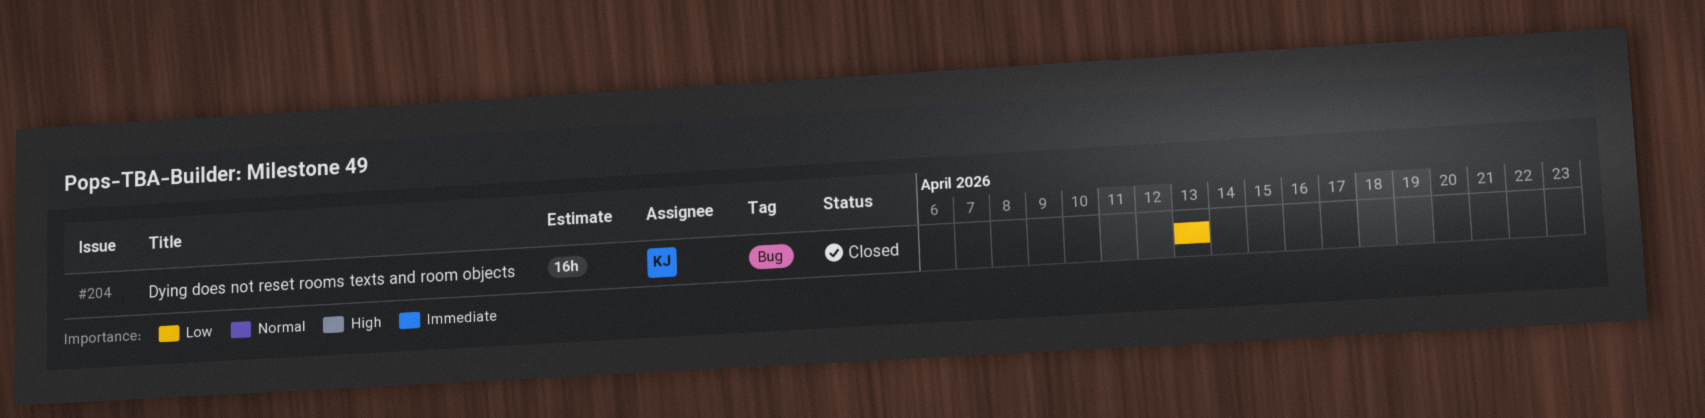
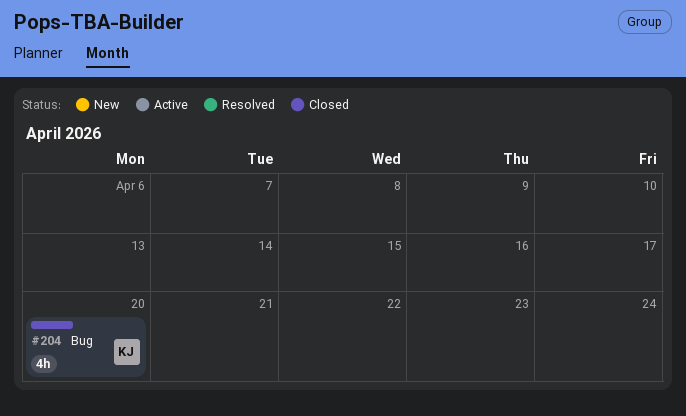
#204, estimate: 16h -> 4h
#204, due: Apr 13 -> Apr 20

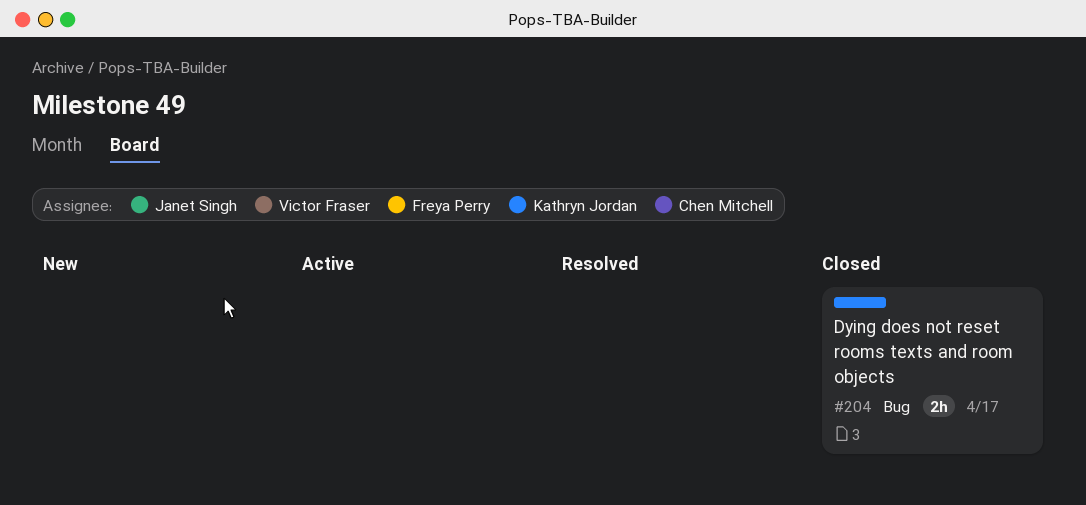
#204, estimate: 4h -> 2h
#204, due: Apr 20 -> Apr 17

